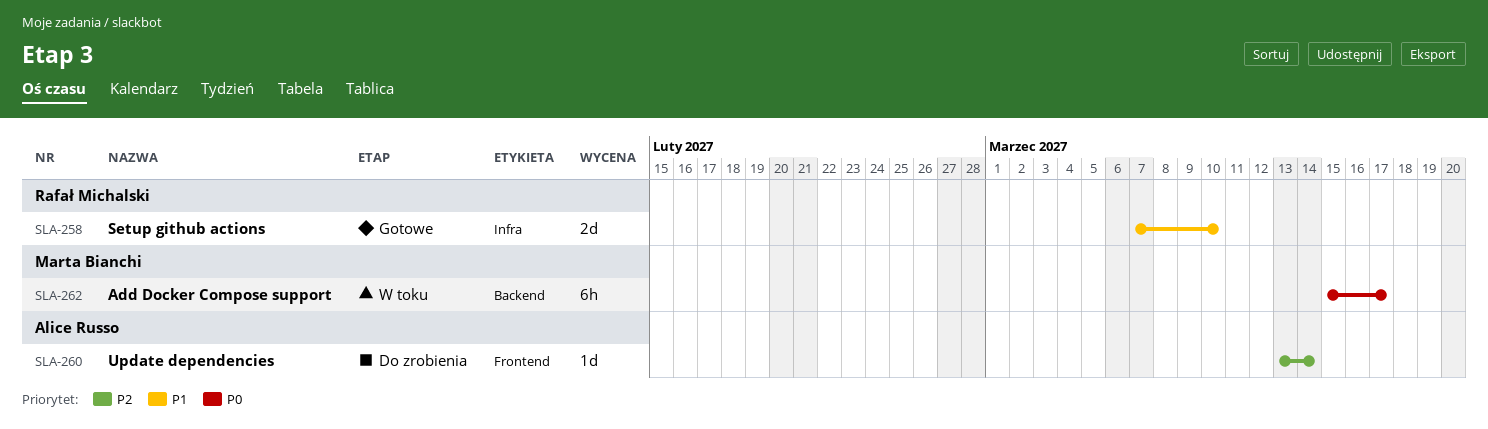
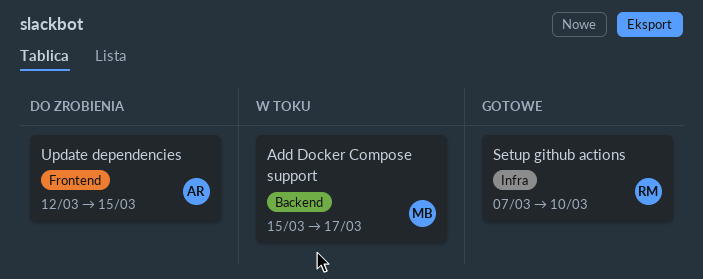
Update dependencies, start: Mar 13 -> Mar 12
Update dependencies, due: Mar 14 -> Mar 15

